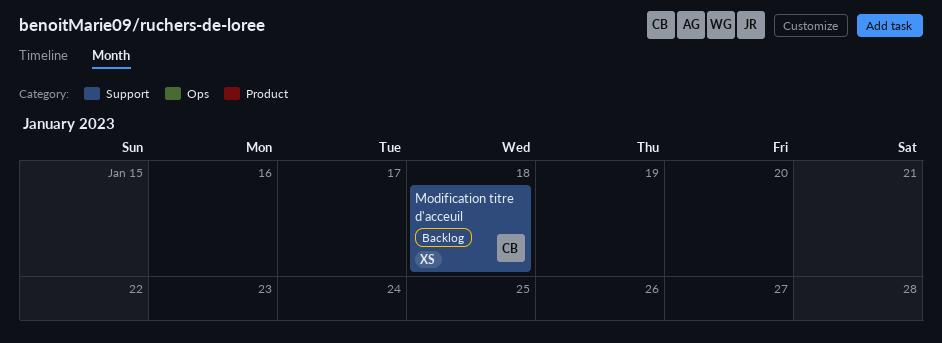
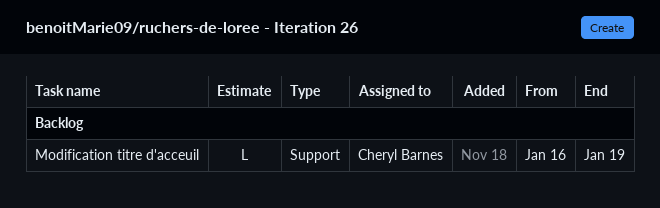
Modification titre d'acceuil, estimate: XS -> L
Modification titre d'acceuil, due: Jan 18 -> Jan 19

